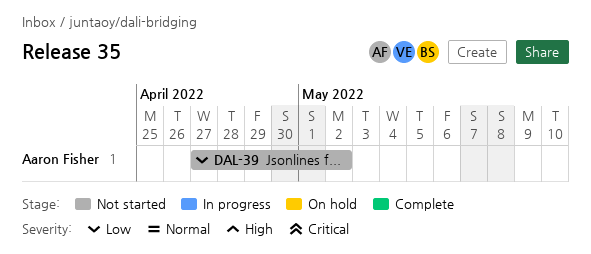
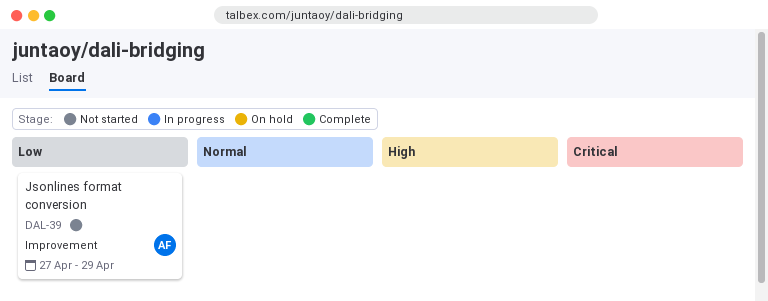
DAL-39, due: May 2 -> Apr 29

